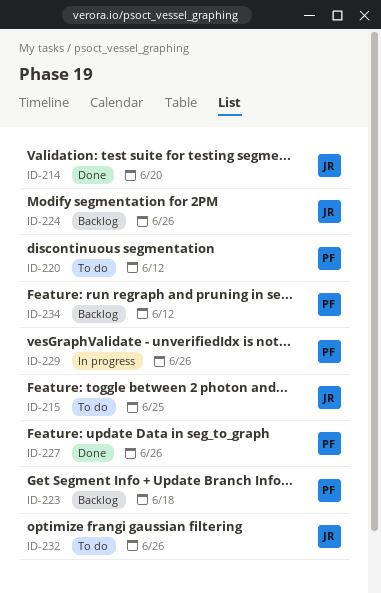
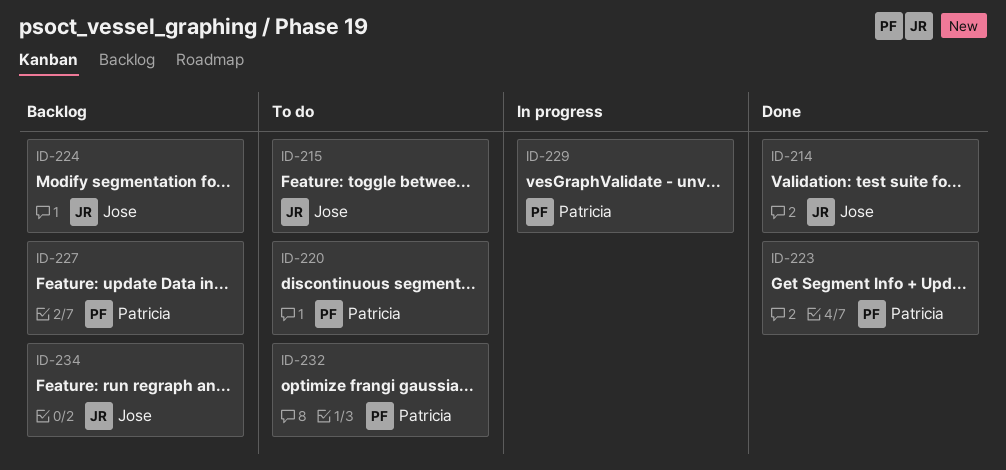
ID-223, status: Backlog -> Done
ID-227, status: Done -> Backlog
ID-232, owner: Jose -> Patricia
ID-234, owner: Patricia -> Jose

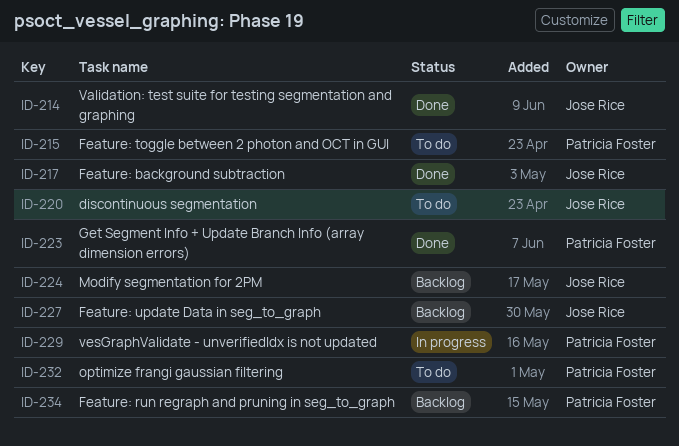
ID-215, owner: Jose Rice -> Patricia Foster
ID-217: none -> present
ID-220, owner: Patricia Foster -> Jose Rice
ID-227, owner: Patricia Foster -> Jose Rice
ID-234, owner: Jose Rice -> Patricia Foster

